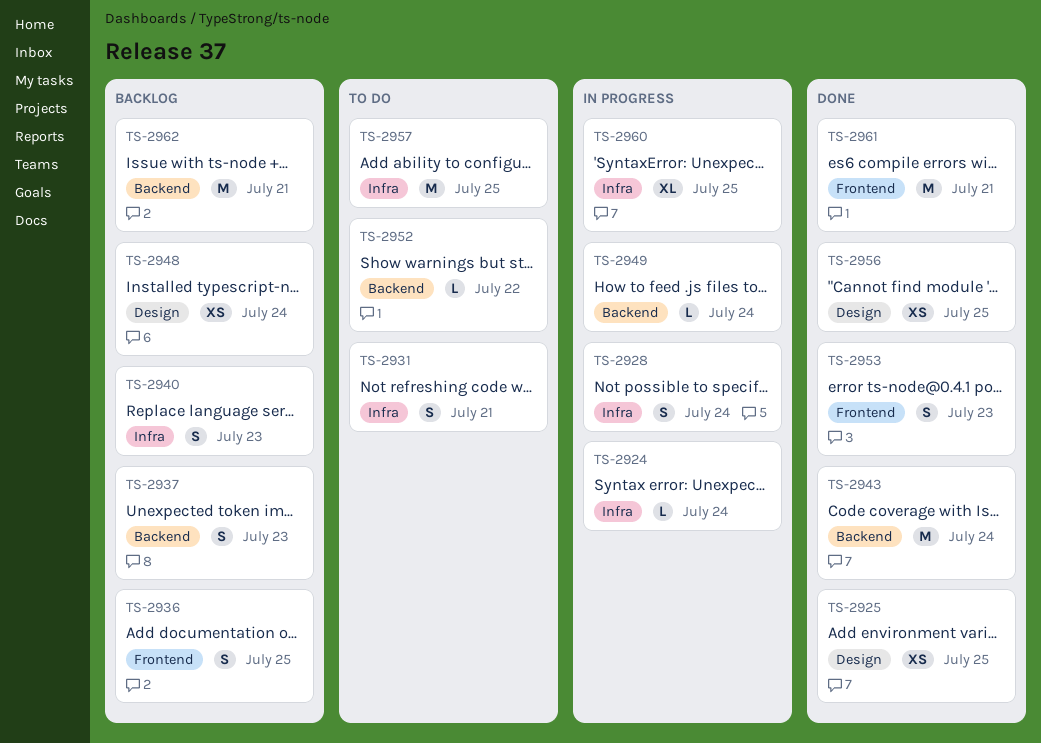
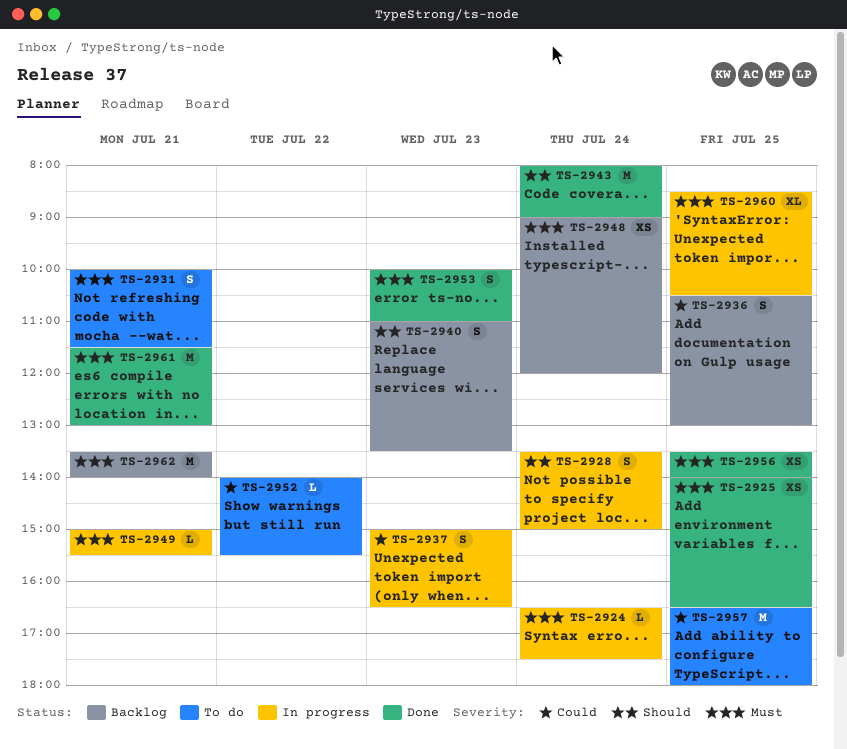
TS-2937, status: Backlog -> In progress
TS-2949, day: Jul 24 -> Jul 21

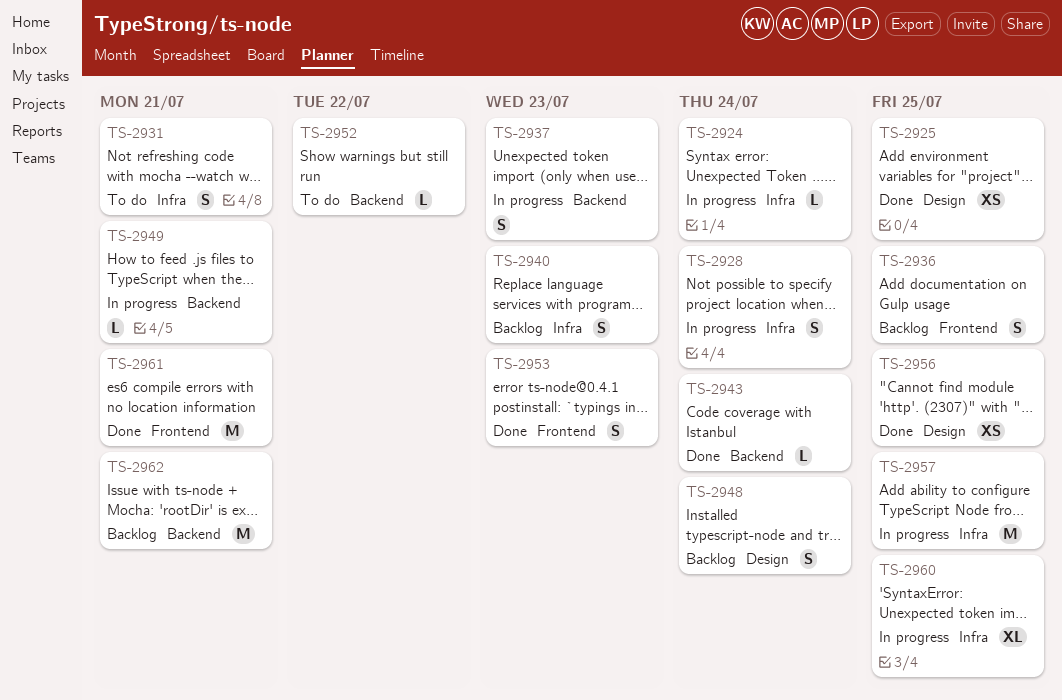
TS-2943, estimate: M -> L
TS-2948, estimate: XS -> S
TS-2957, status: To do -> In progress

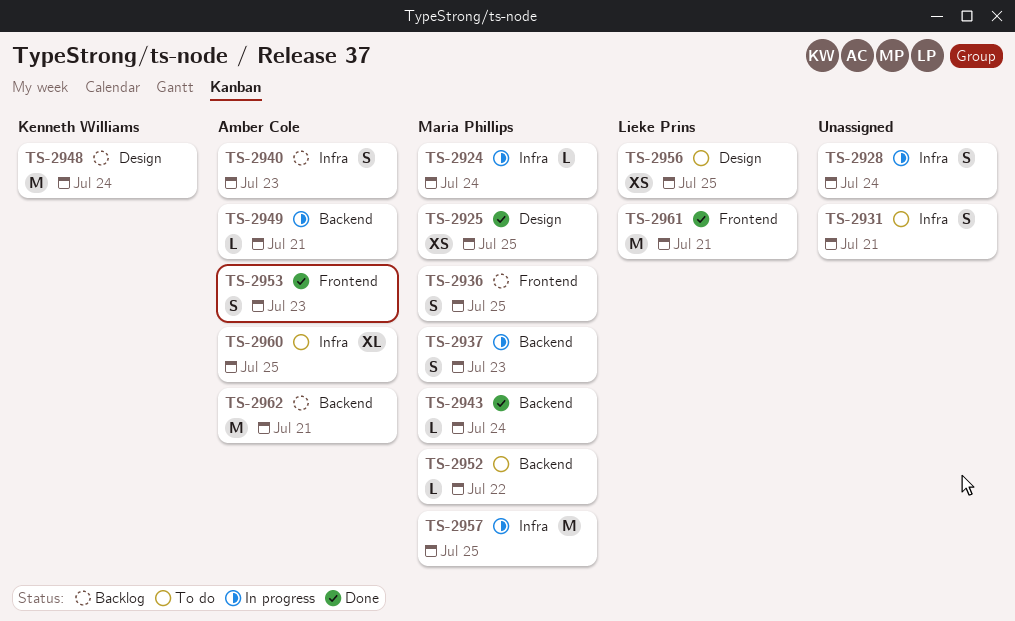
TS-2948, estimate: S -> M
TS-2956, status: Done -> To do
TS-2960, status: In progress -> To do

